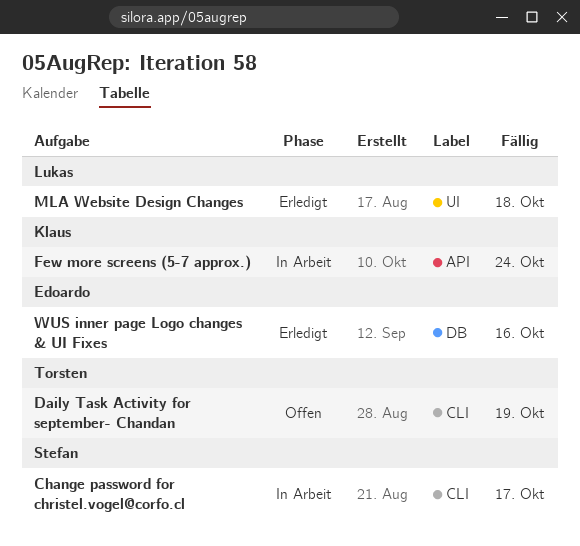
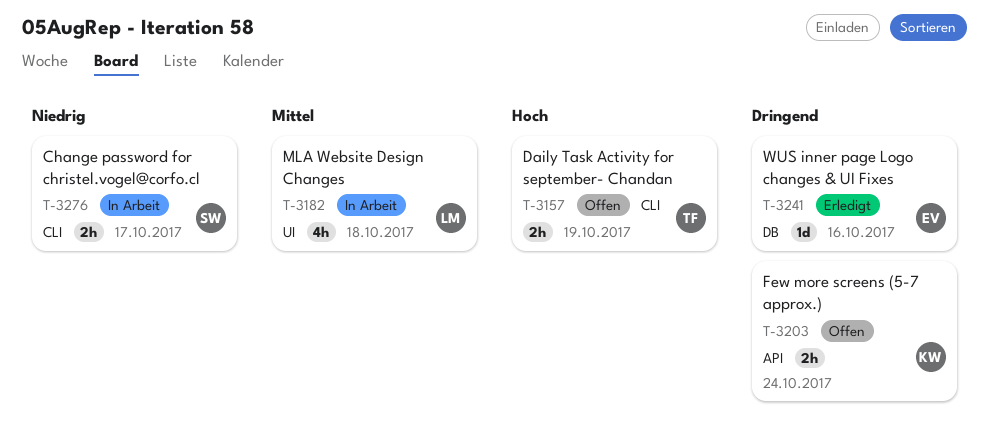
Few more screens (5-7 approx.), status: In Arbeit -> Offen
MLA Website Design Changes, status: Erledigt -> In Arbeit

